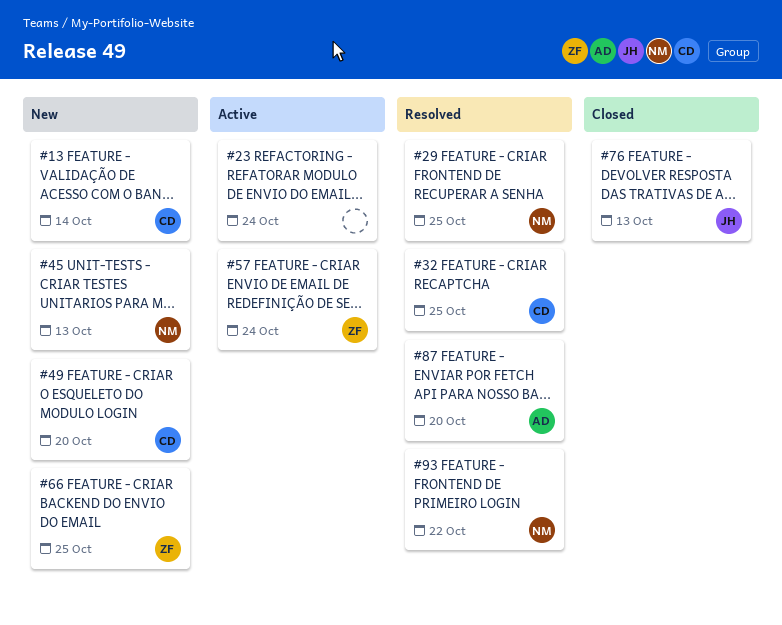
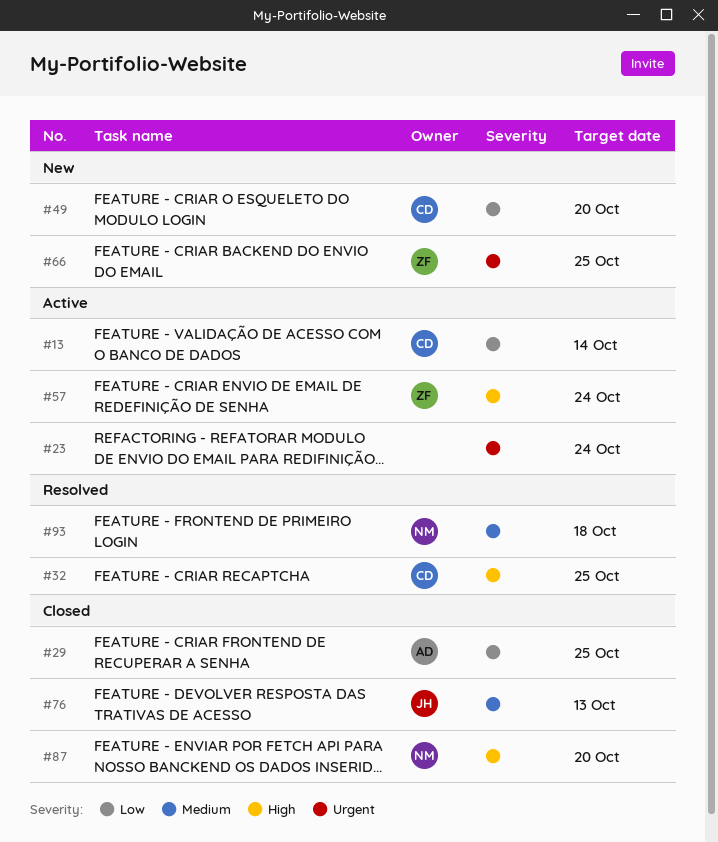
#13, status: New -> Active
#29, status: Resolved -> Closed
#29, owner: NM -> AD
#45: present -> none
#87, status: Resolved -> Closed
#87, owner: AD -> NM
#93, due: Oct 22 -> Oct 18

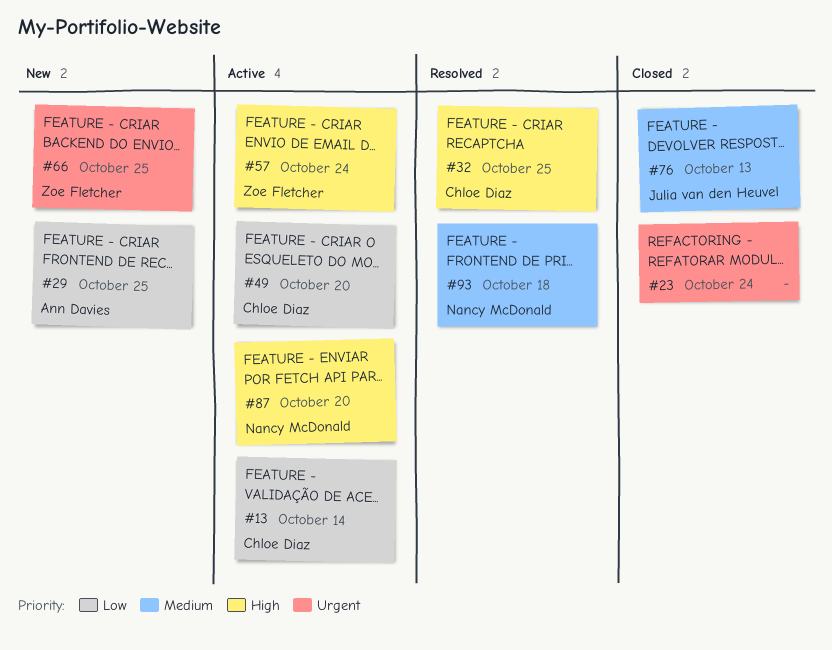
#23, status: Active -> Closed
#29, status: Closed -> New
#49, status: New -> Active
#87, status: Closed -> Active

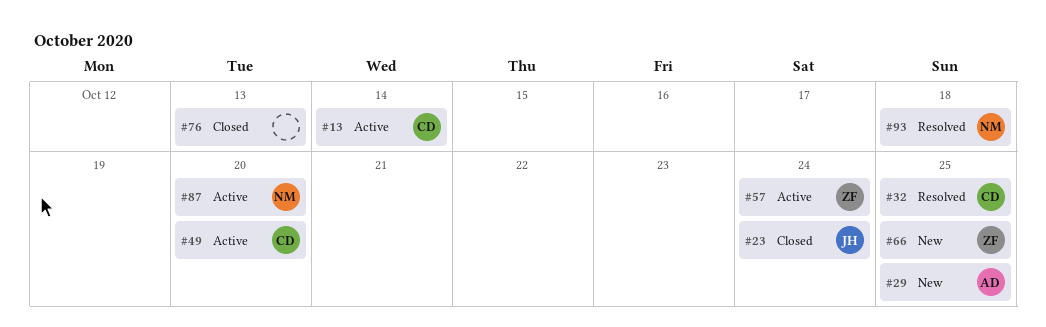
#23, owner: none -> Julia van den Heuvel
#76, owner: Julia van den Heuvel -> none

